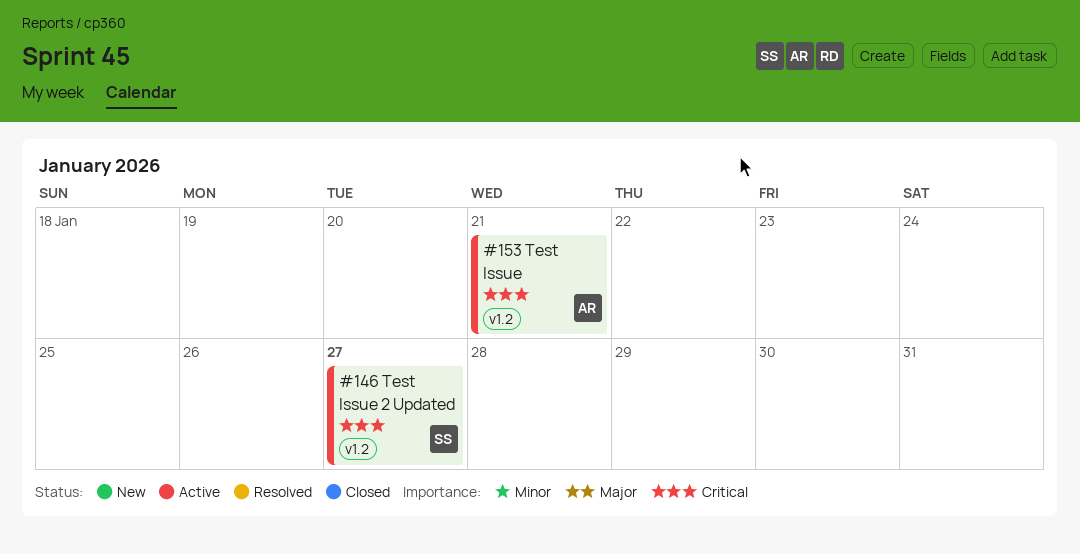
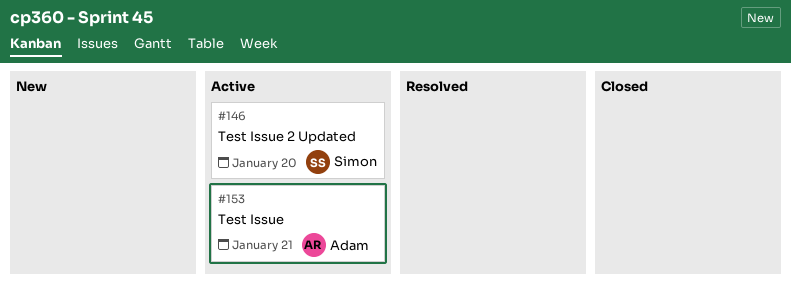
#146, due: Jan 27 -> Jan 20

